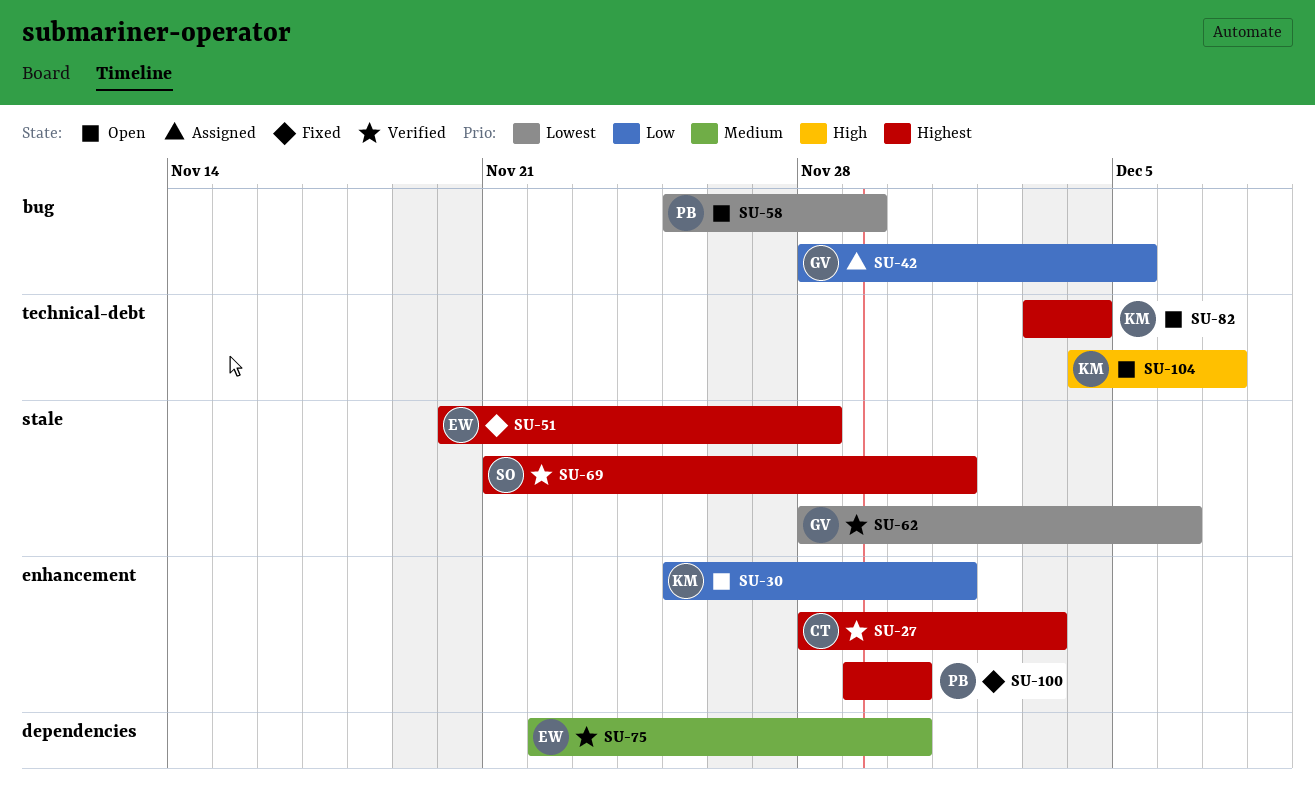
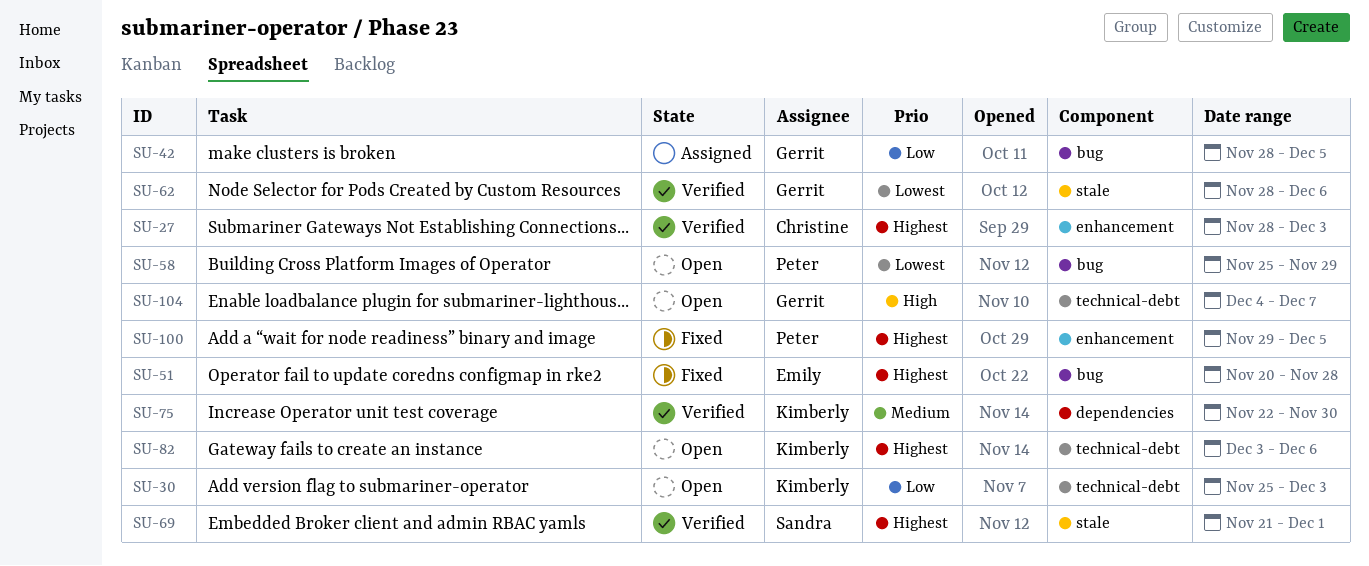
SU-30, label: enhancement -> technical-debt
SU-30, due: Dec 1 -> Dec 3
SU-51, label: stale -> bug
SU-75, owner: Emily -> Kimberly
SU-82, due: Dec 4 -> Dec 6
SU-100, due: Nov 30 -> Dec 5
SU-104, owner: Kimberly -> Gerrit

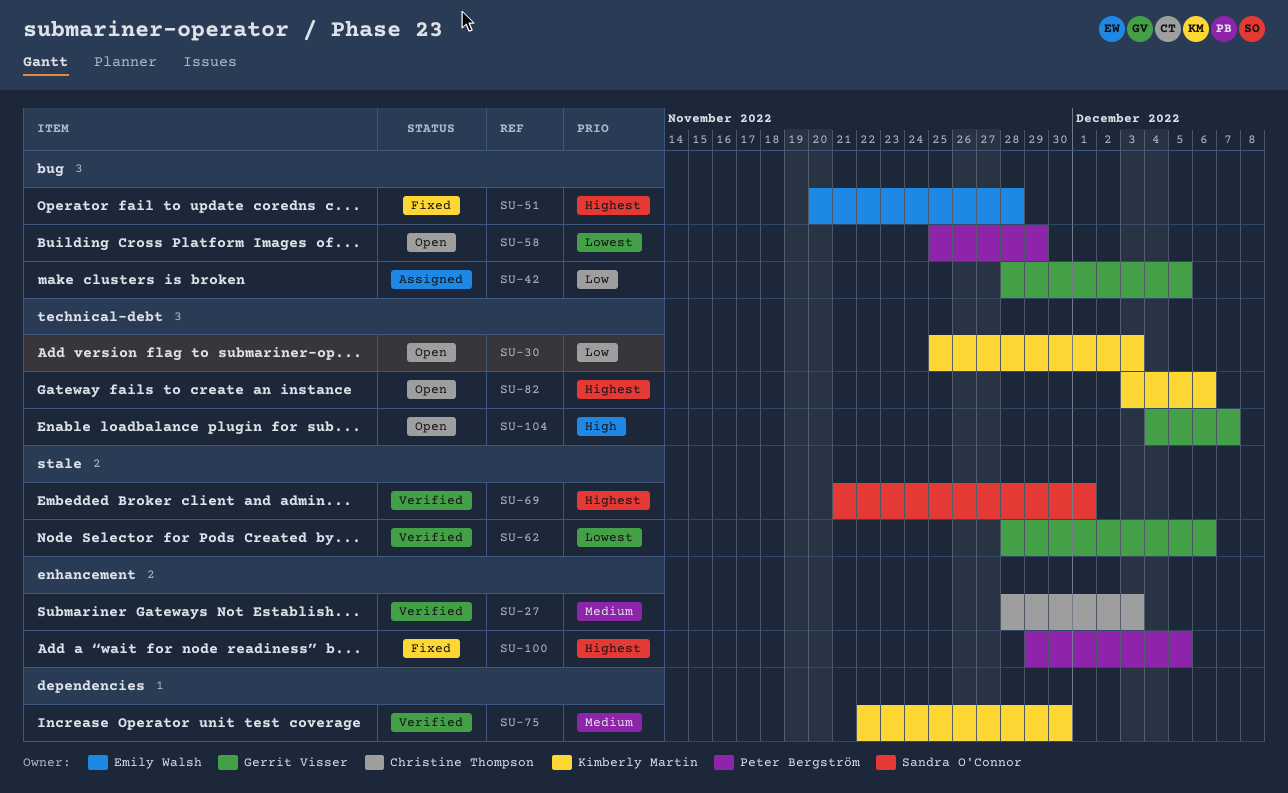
SU-27, priority: Highest -> Medium

